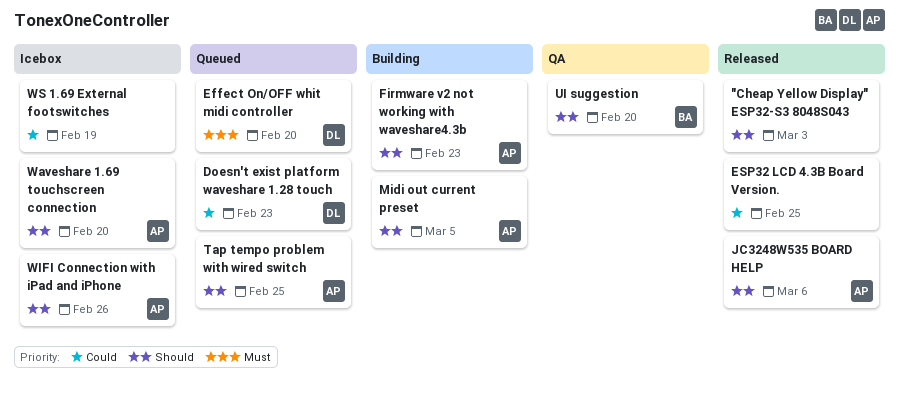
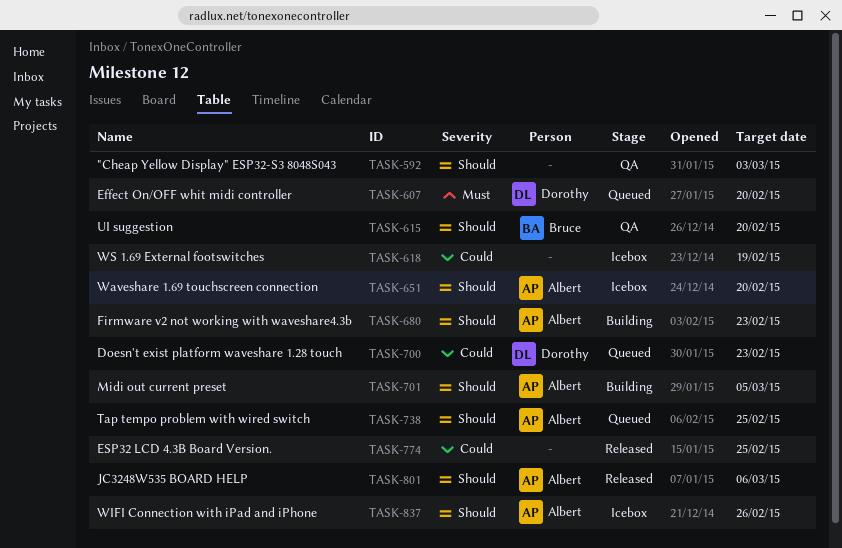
"Cheap Yellow Display" ESP32-S3 8048S043, status: Released -> QA

